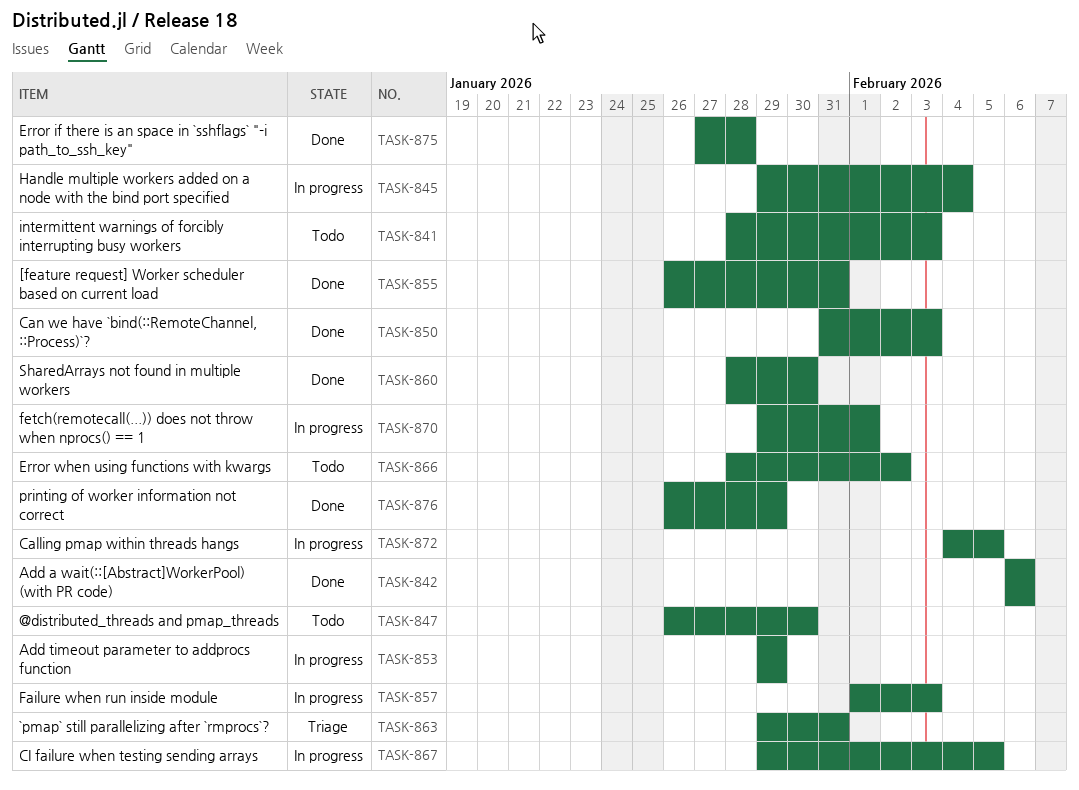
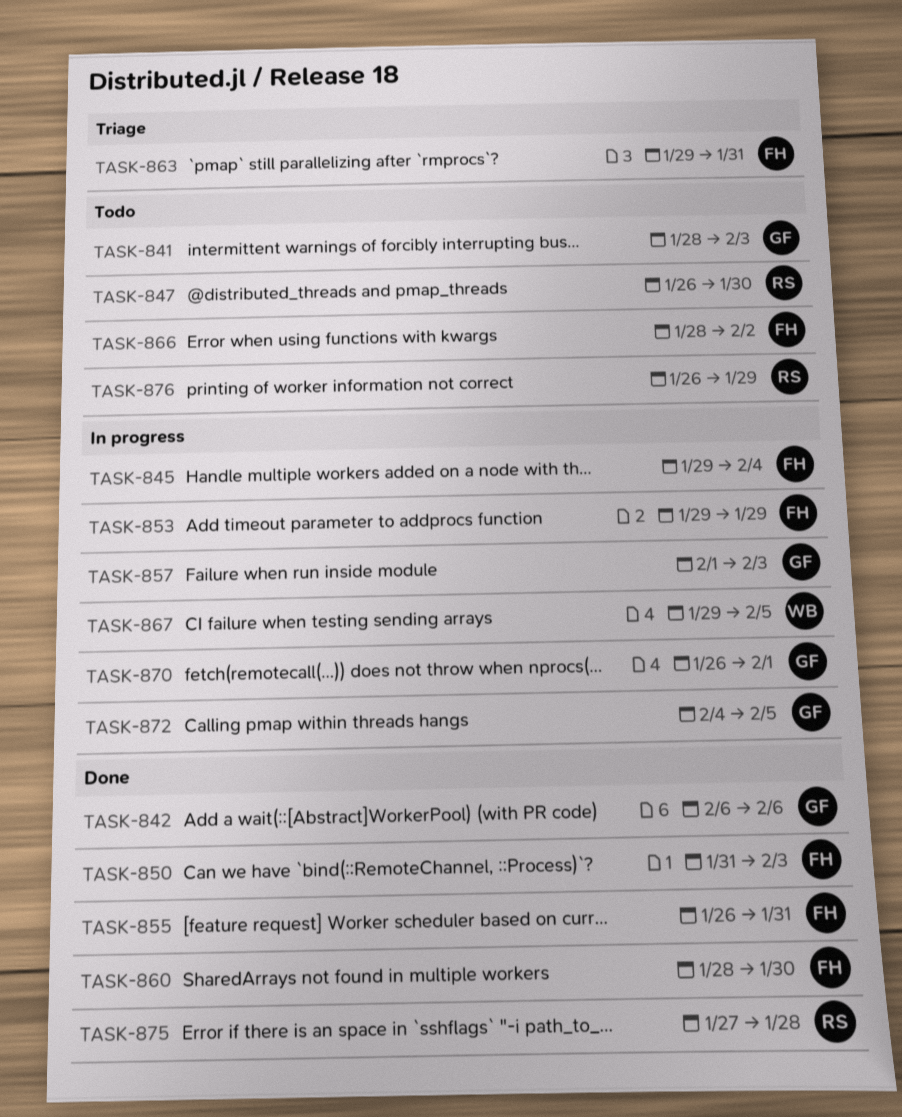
TASK-870, start: Jan 29 -> Jan 26
TASK-876, status: Done -> Todo

